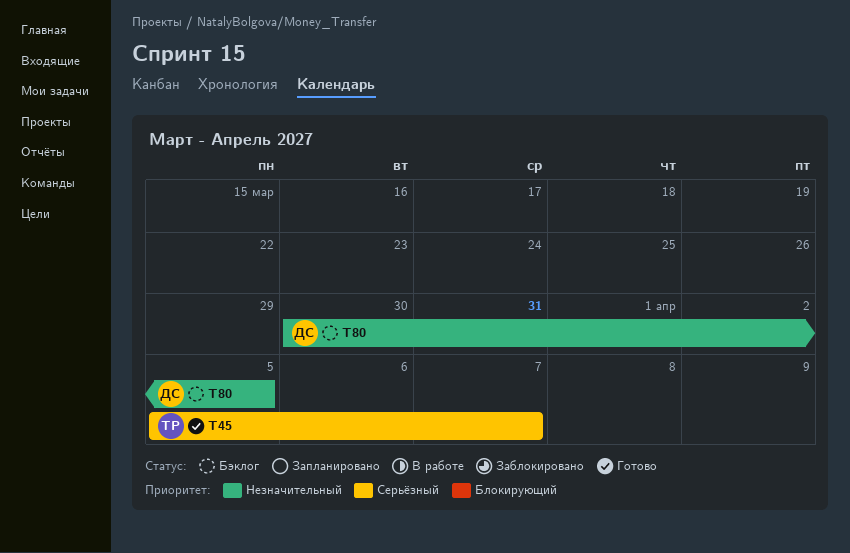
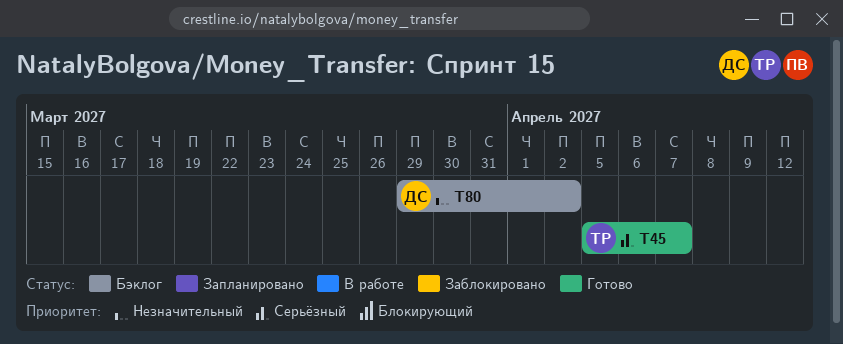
T80, start: Mar 30 -> Mar 29
T80, due: Apr 5 -> Apr 2

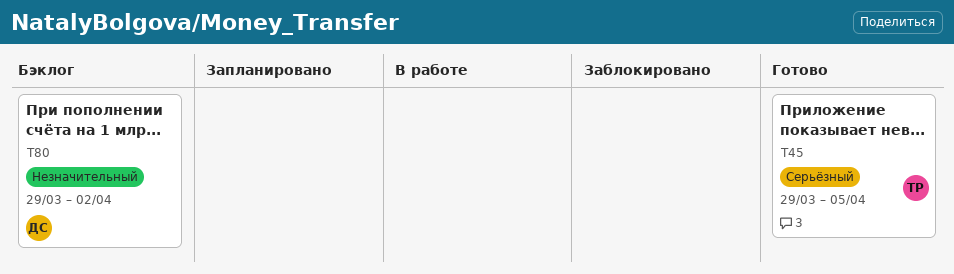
T45, start: Apr 5 -> Mar 29
T45, due: Apr 7 -> Apr 5

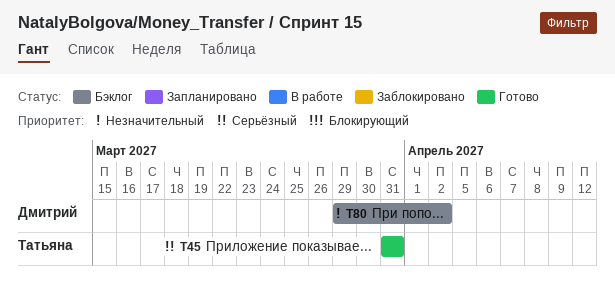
T45, start: Mar 29 -> Mar 31
T45, due: Apr 5 -> Mar 31

